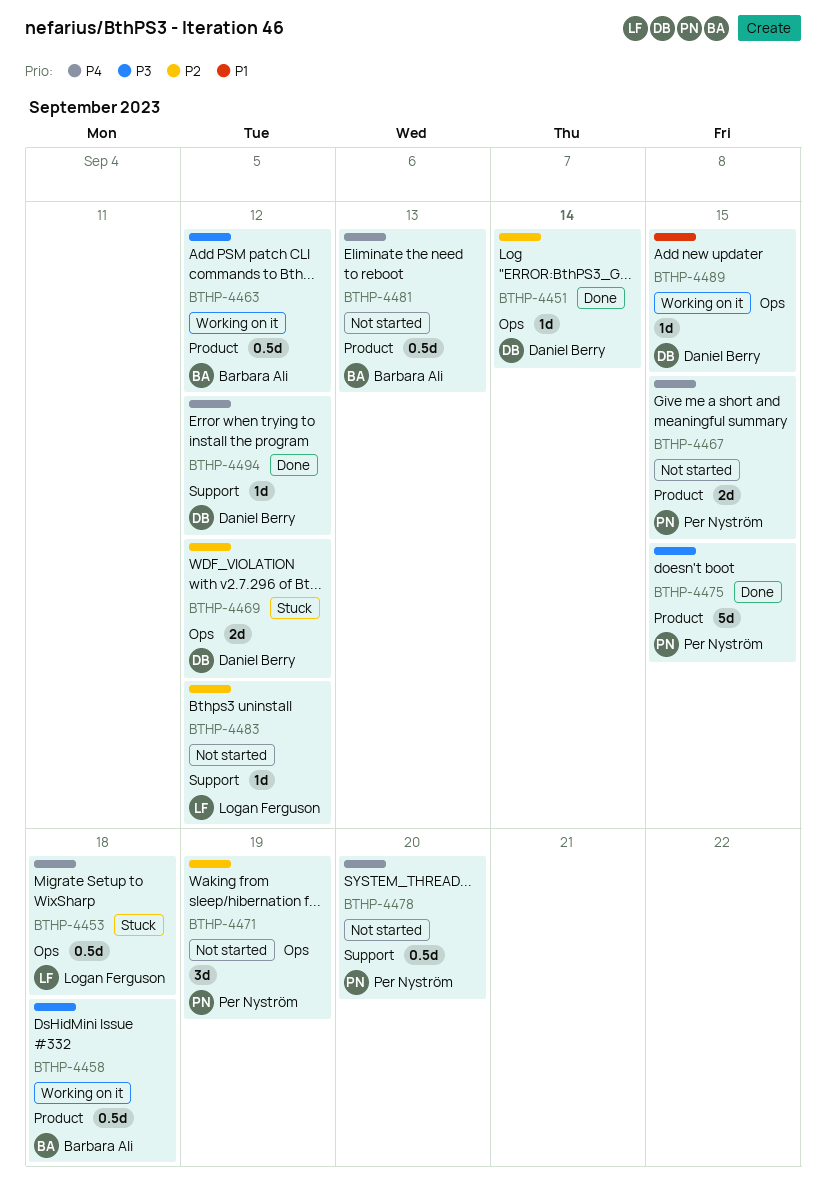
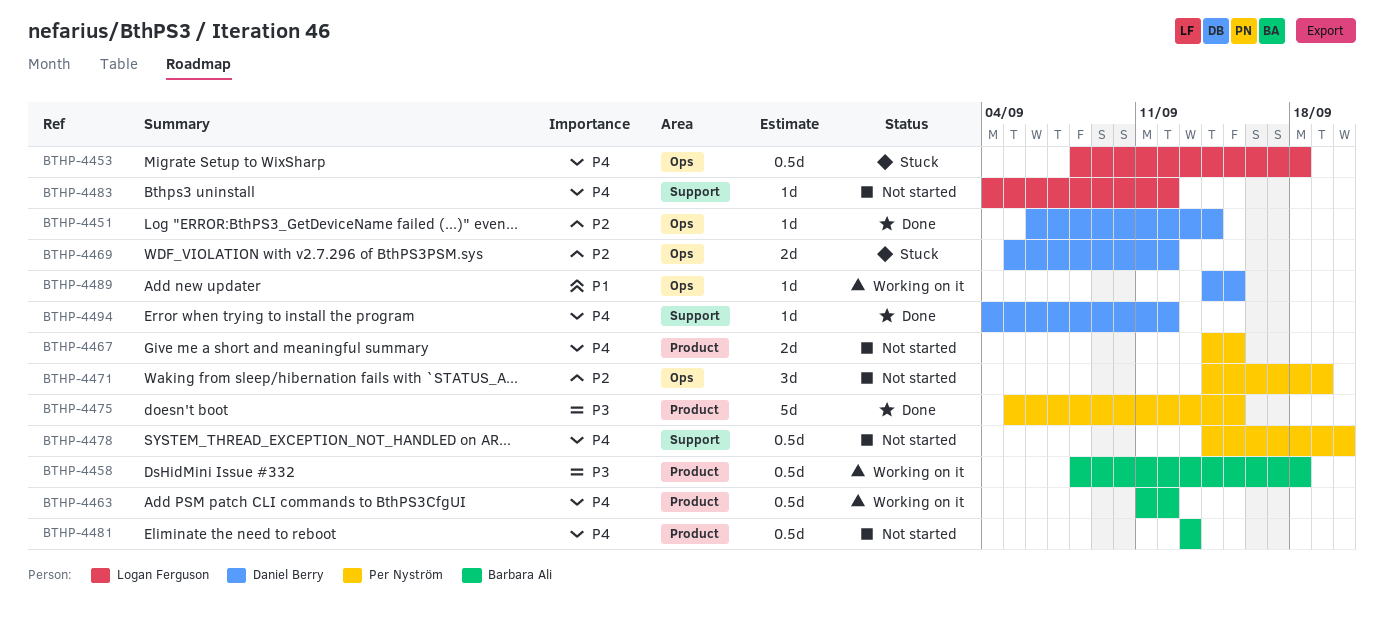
BTHP-4463, priority: P3 -> P4
BTHP-4483, priority: P2 -> P4

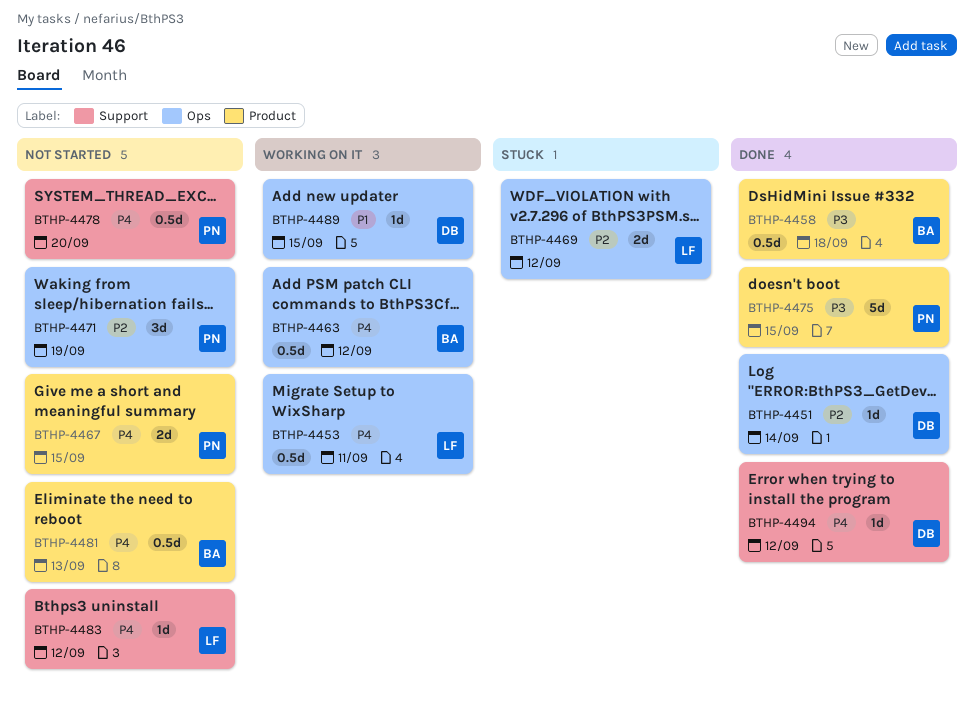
BTHP-4453, status: Stuck -> Working on it
BTHP-4453, due: Sep 18 -> Sep 11
BTHP-4458, status: Working on it -> Done
BTHP-4463, label: Product -> Ops
BTHP-4469, owner: Daniel Berry -> Logan Ferguson

